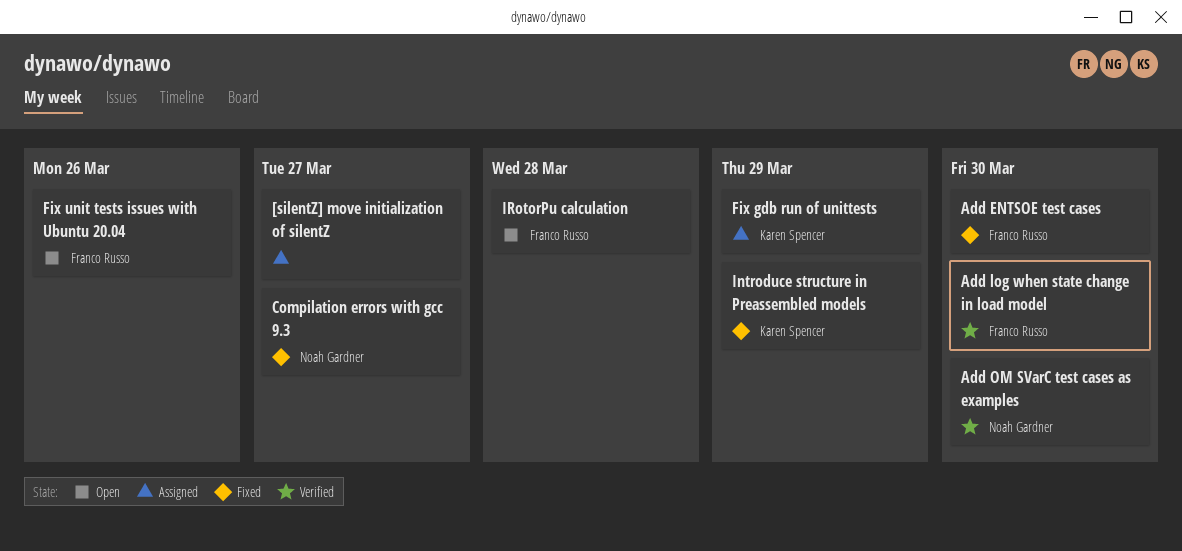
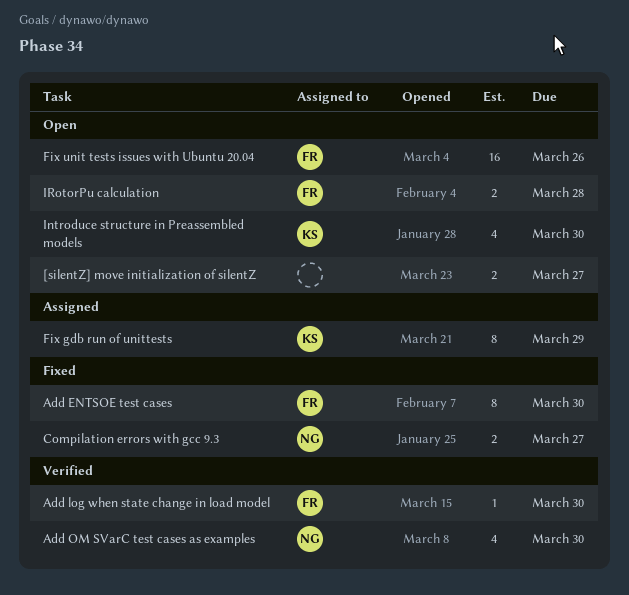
[silentZ] move initialization of silentZ, status: Assigned -> Open
Introduce structure in Preassembled models, status: Fixed -> Open
Introduce structure in Preassembled models, due: Mar 29 -> Mar 30

